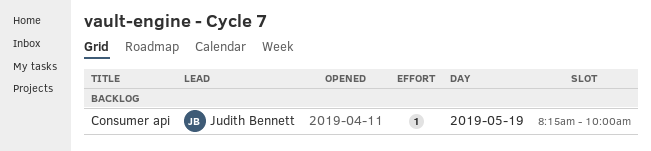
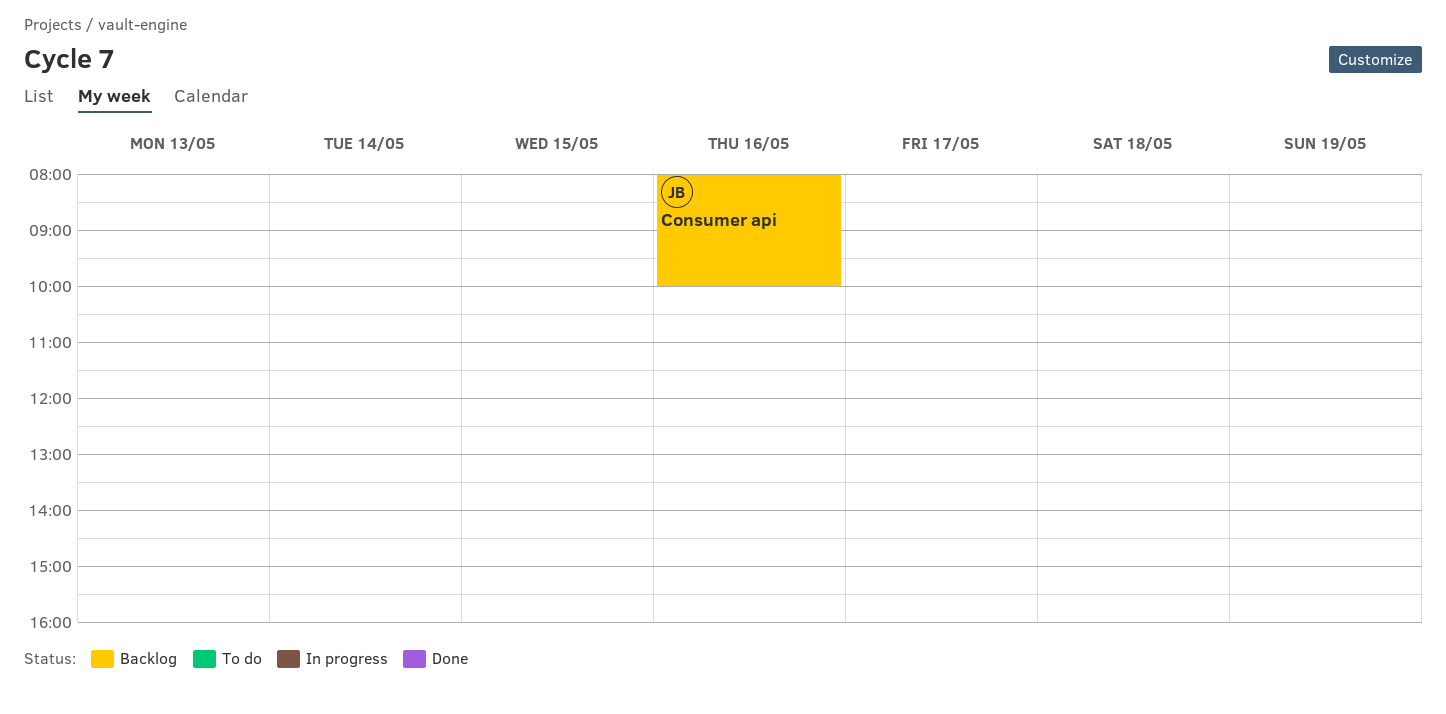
Consumer api, day: May 19 -> May 16
Consumer api, begins: 08:15 -> 08:00

